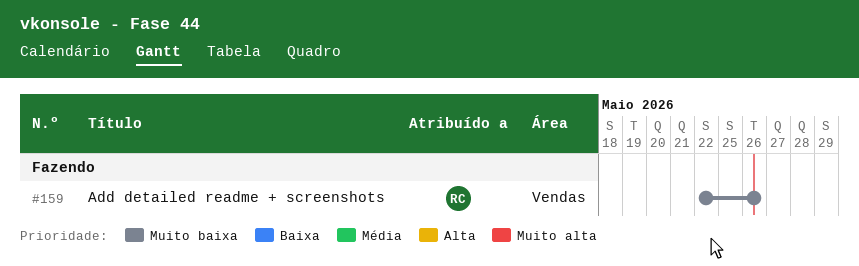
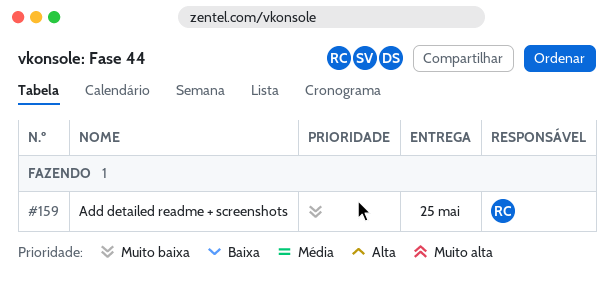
#159, due: May 26 -> May 25

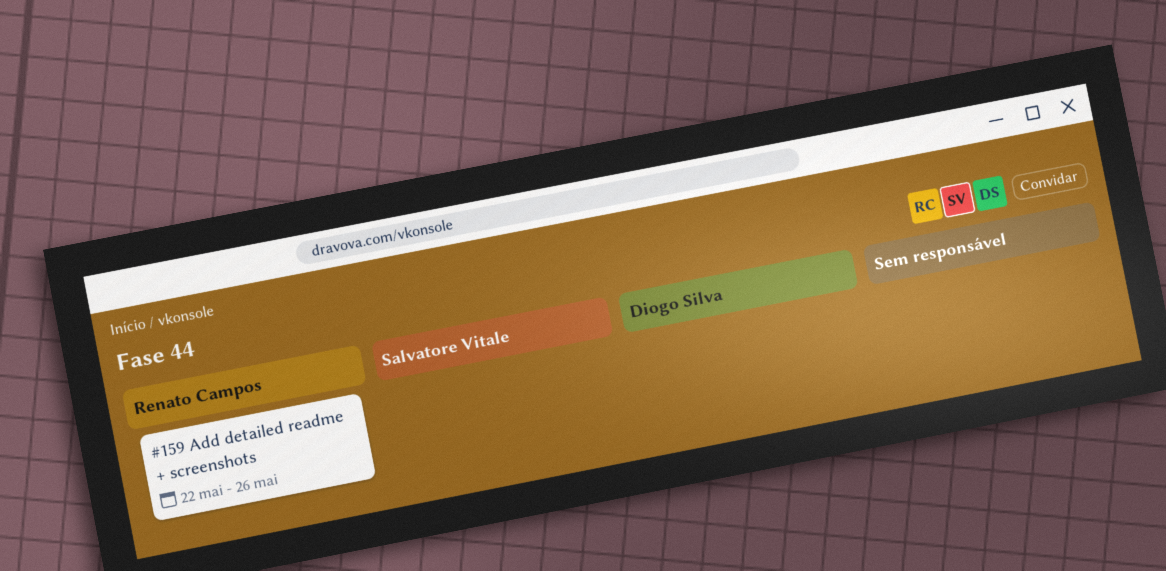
#159, due: May 25 -> May 26

